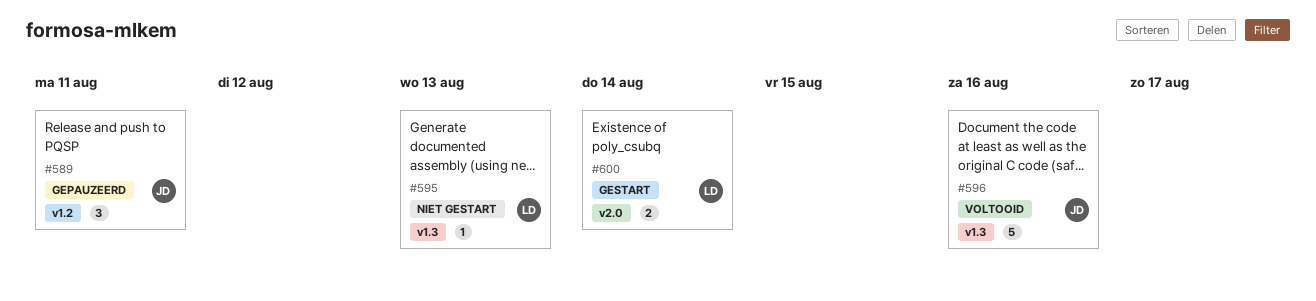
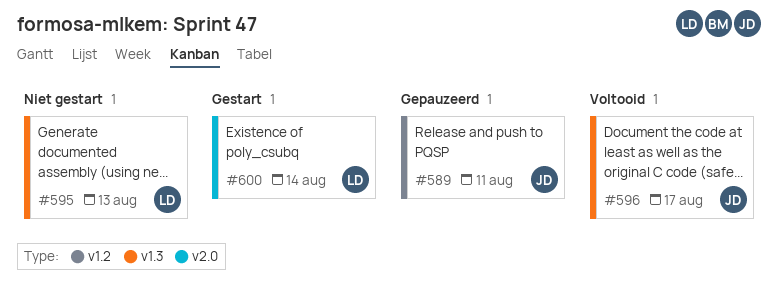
#596, due: Aug 16 -> Aug 17

